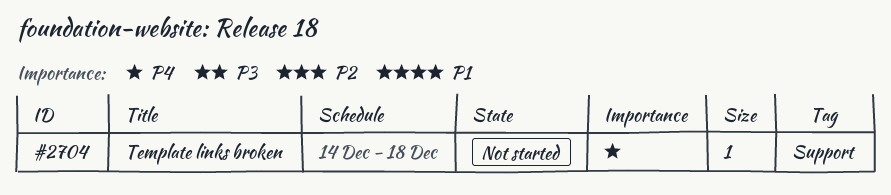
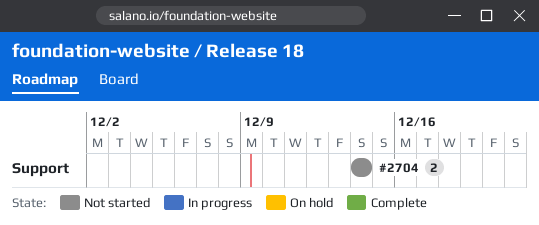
#2704, estimate: 1 -> 2
#2704, due: Dec 18 -> Dec 14

